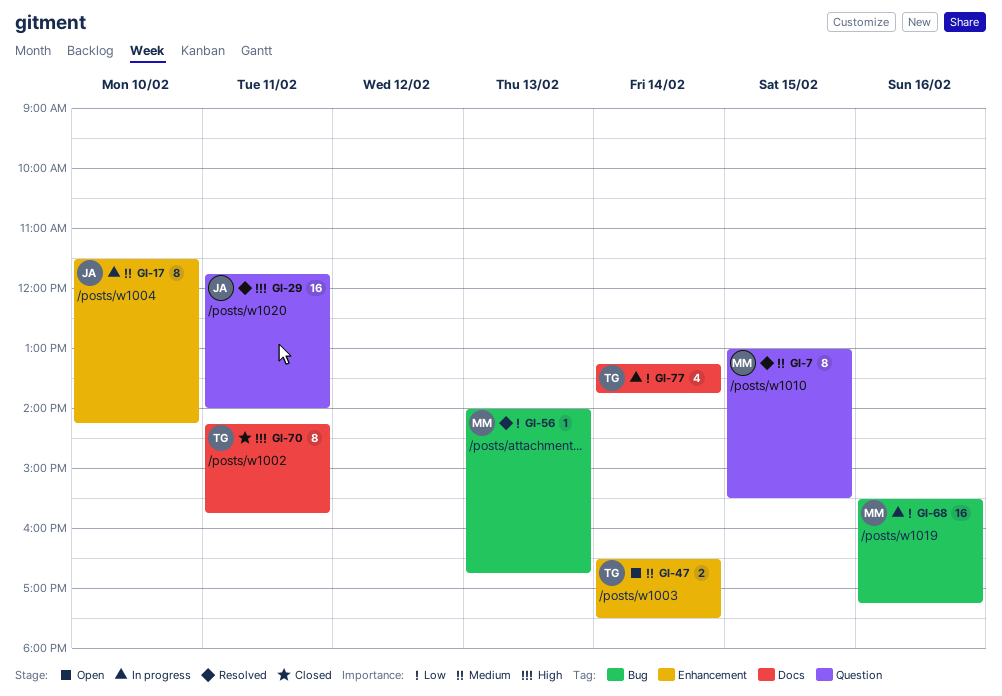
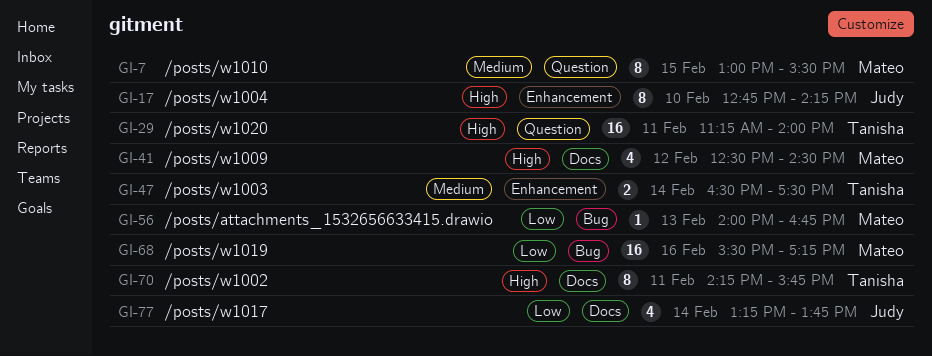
GI-17, priority: Medium -> High
GI-17, begins: 11:30 -> 12:45
GI-29, owner: Judy -> Tanisha
GI-29, begins: 11:45 -> 11:15
GI-41: none -> present
GI-77, owner: Tanisha -> Judy

